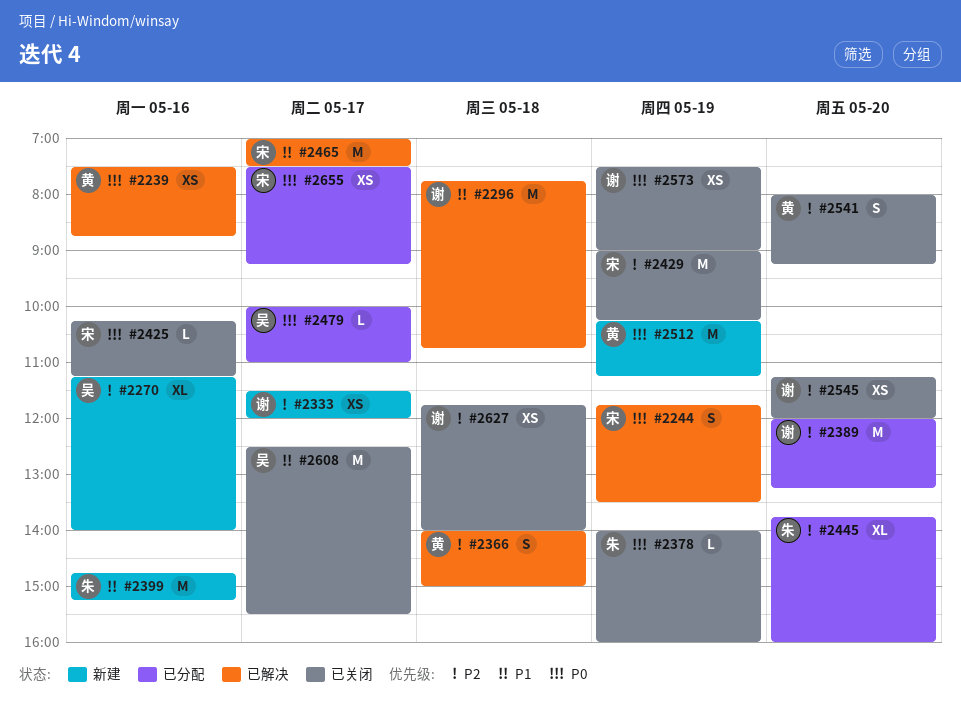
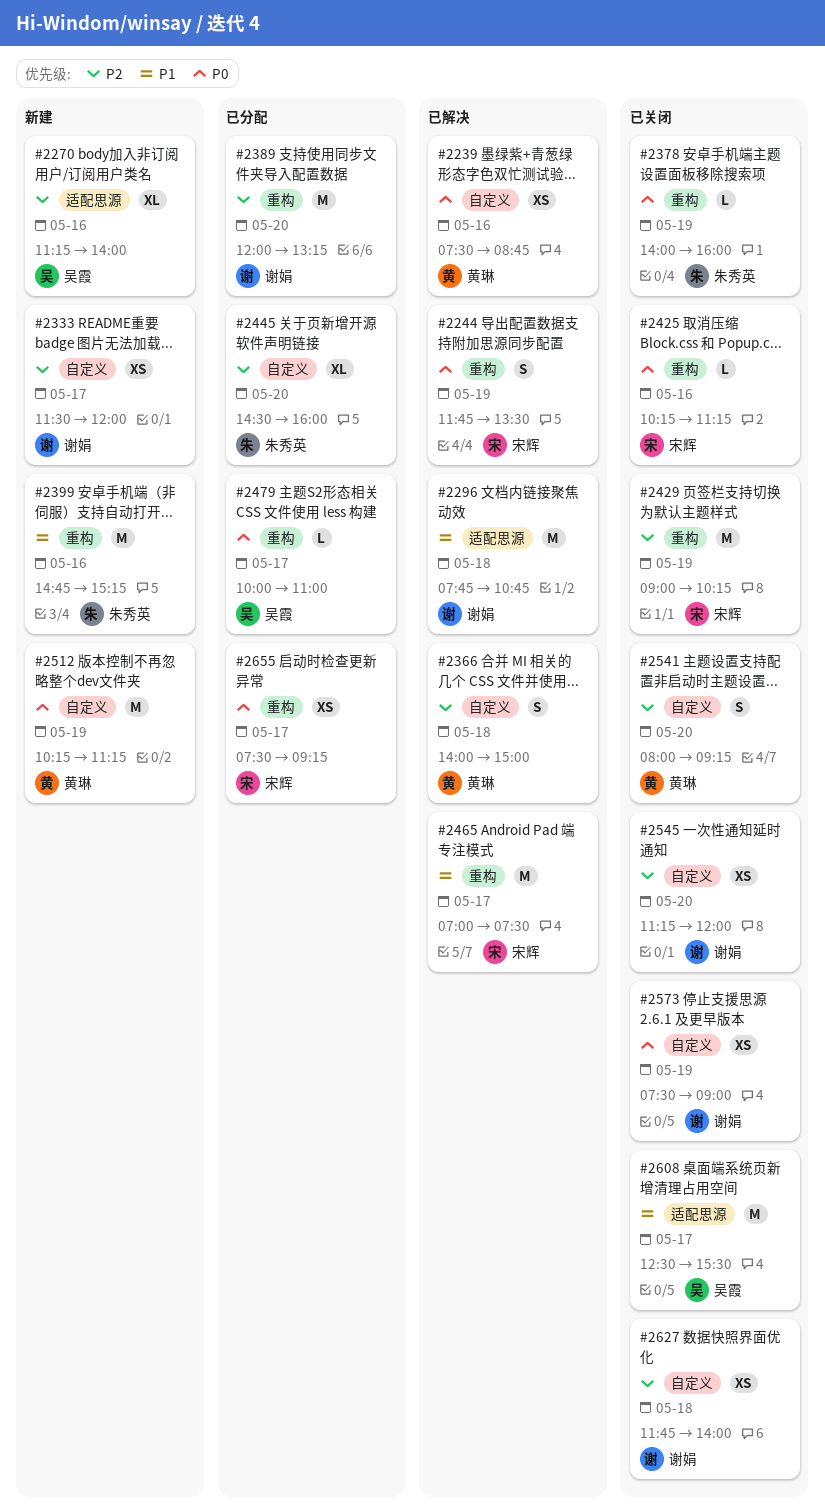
#2445, begins: 13:45 -> 14:30

